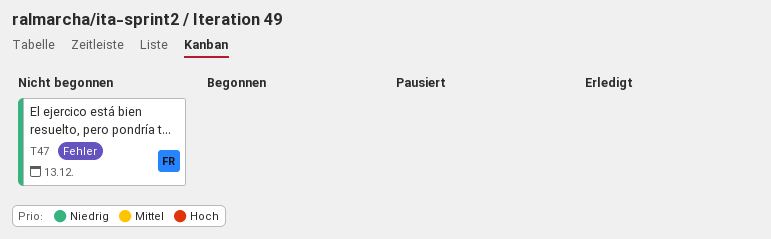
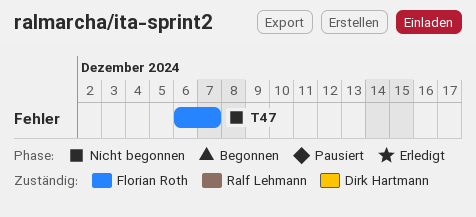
T47, due: Dec 13 -> Dec 7

